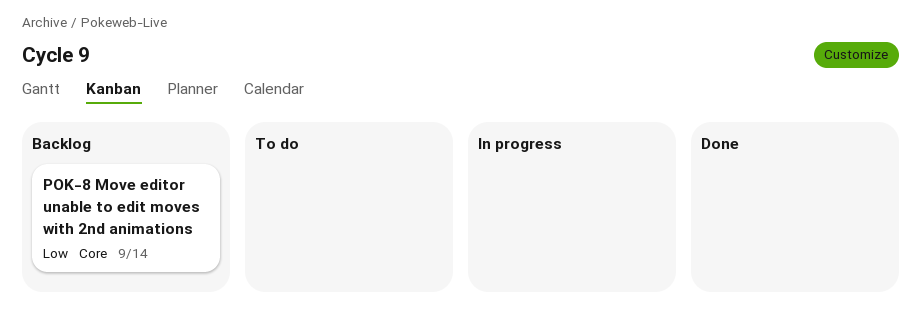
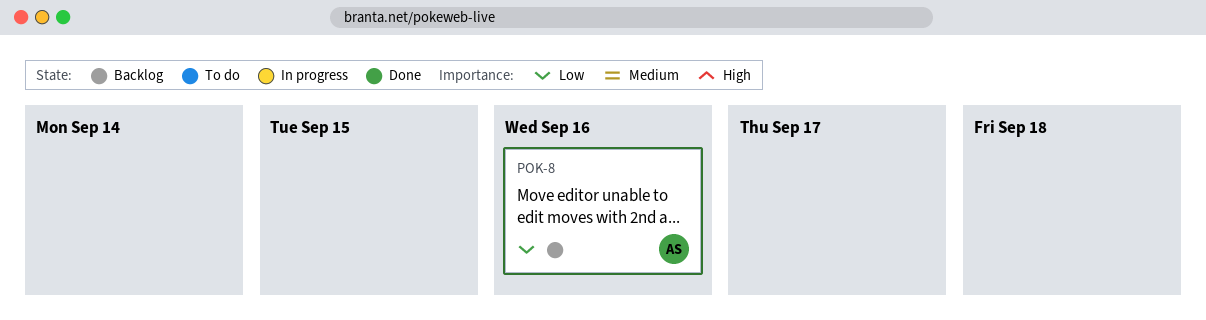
POK-8, due: Sep 14 -> Sep 16

